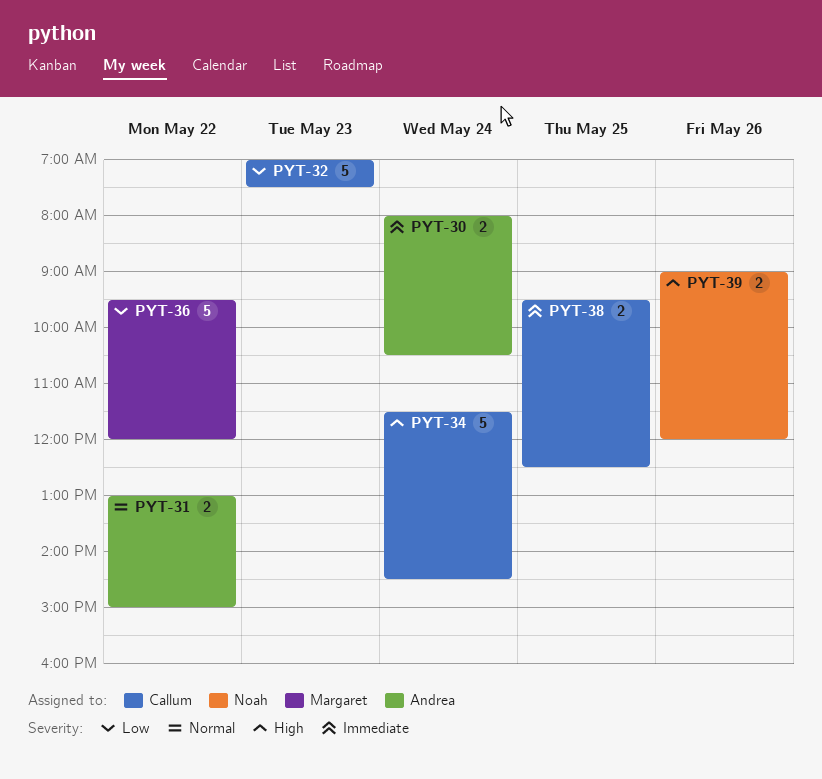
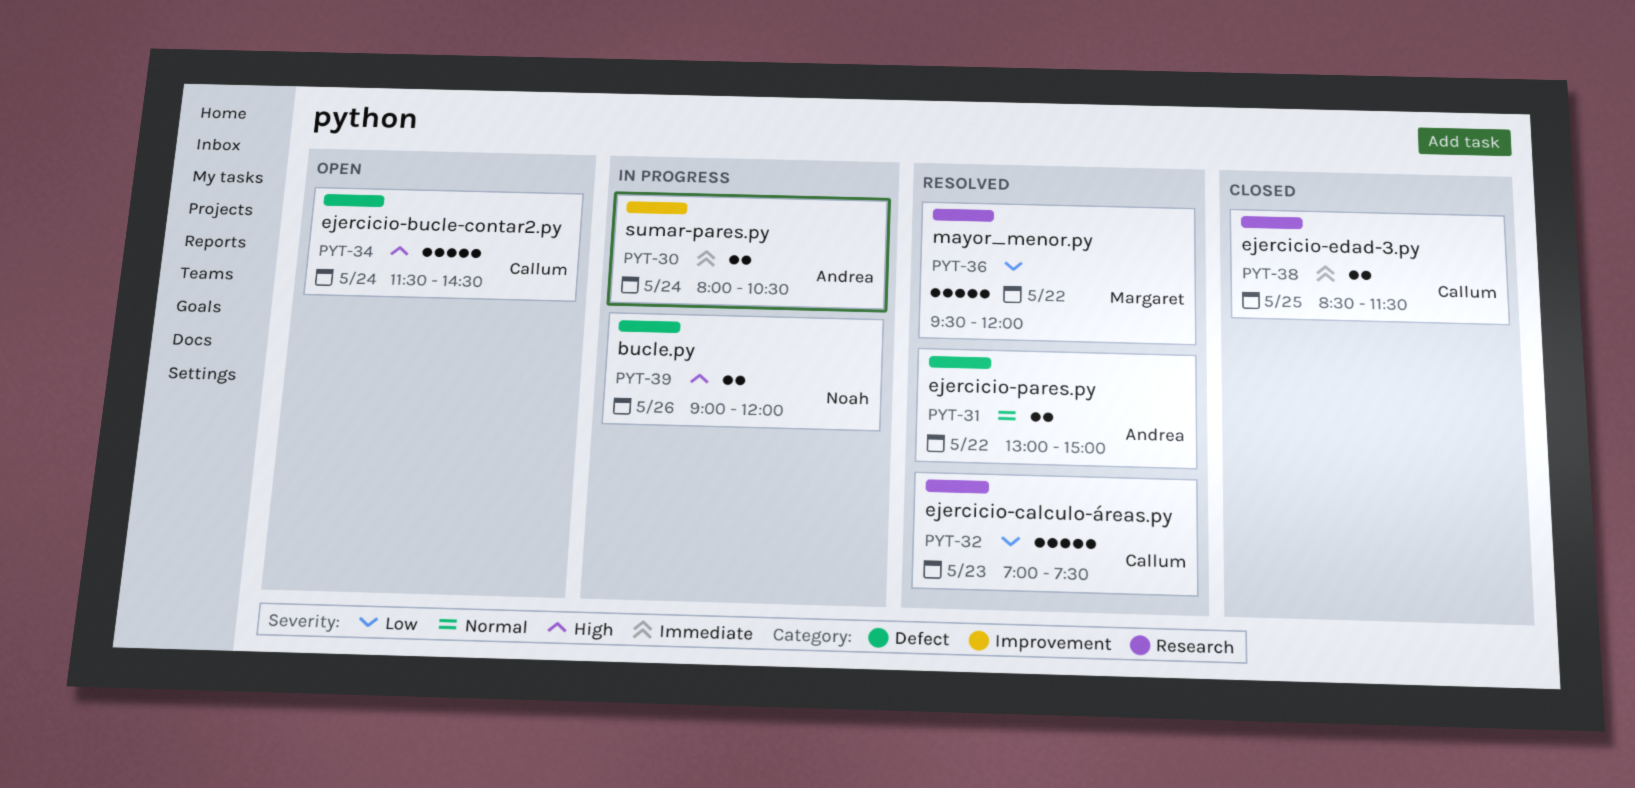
PYT-38, begins: 09:30 -> 08:30
PYT-38, ends: 12:30 -> 11:30

